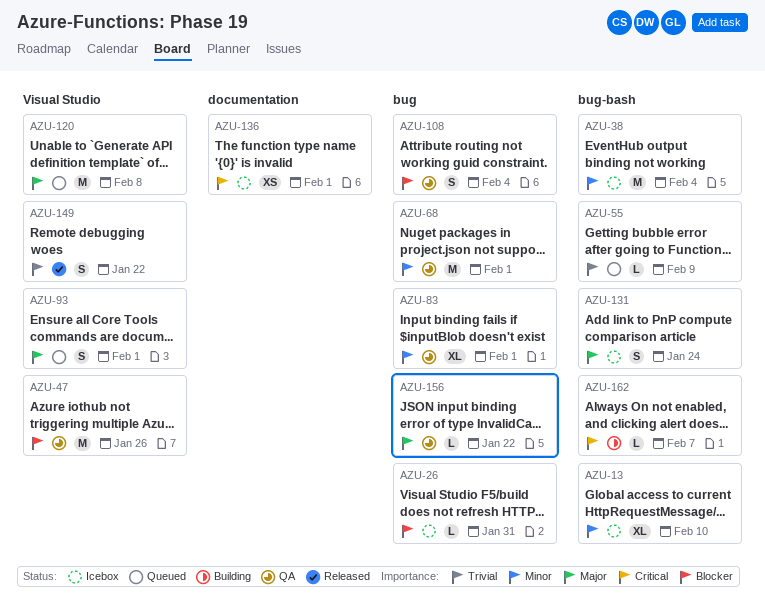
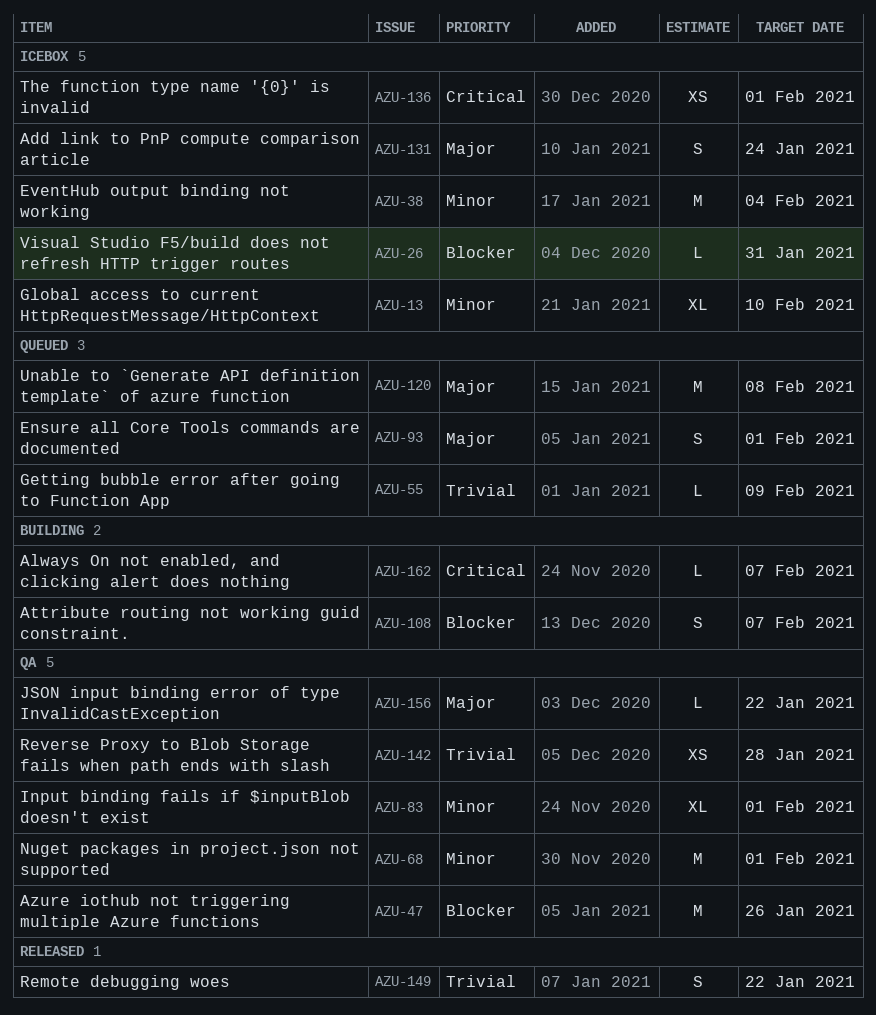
AZU-108, status: QA -> Building
AZU-108, due: Feb 4 -> Feb 7
AZU-142: none -> present

